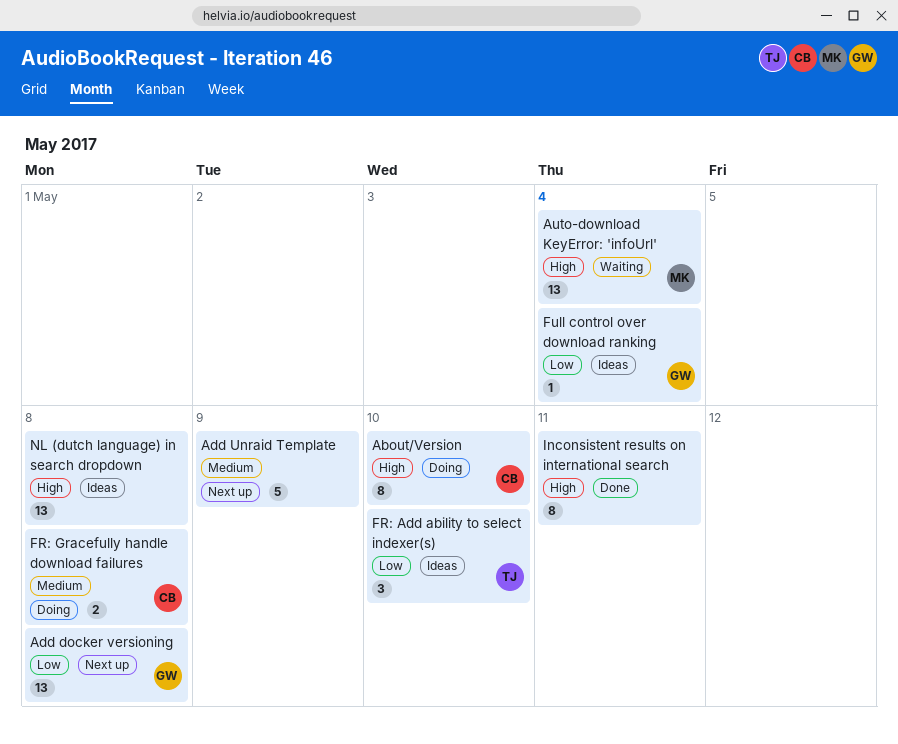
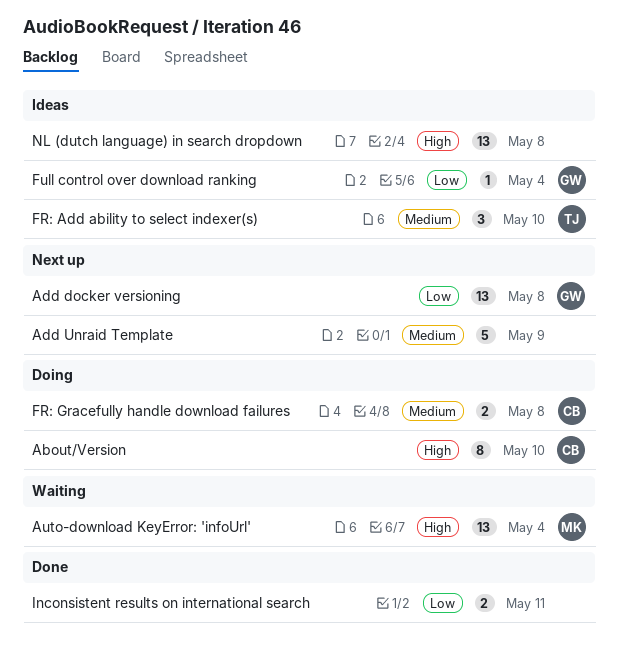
FR: Add ability to select indexer(s), priority: Low -> Medium
Inconsistent results on international search, priority: High -> Low
Inconsistent results on international search, estimate: 8 -> 2

